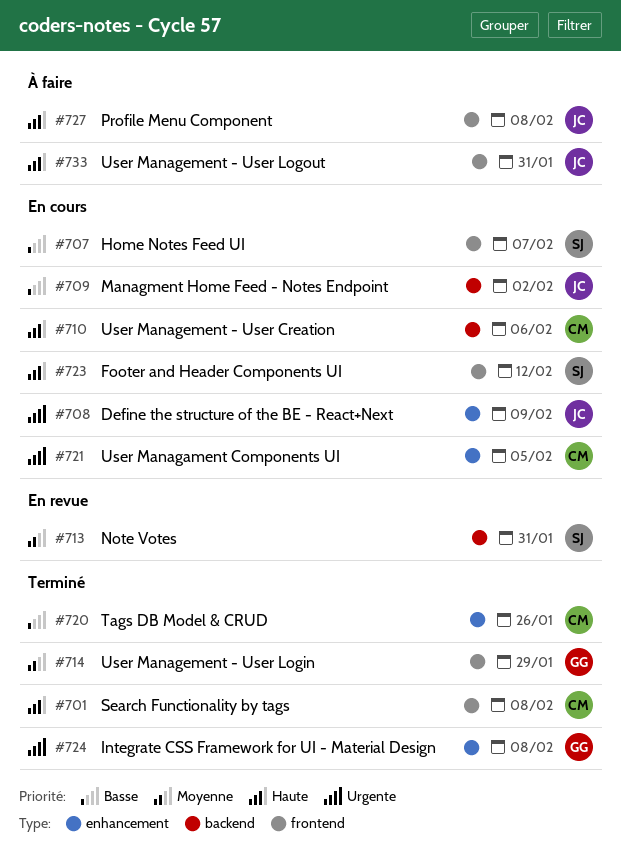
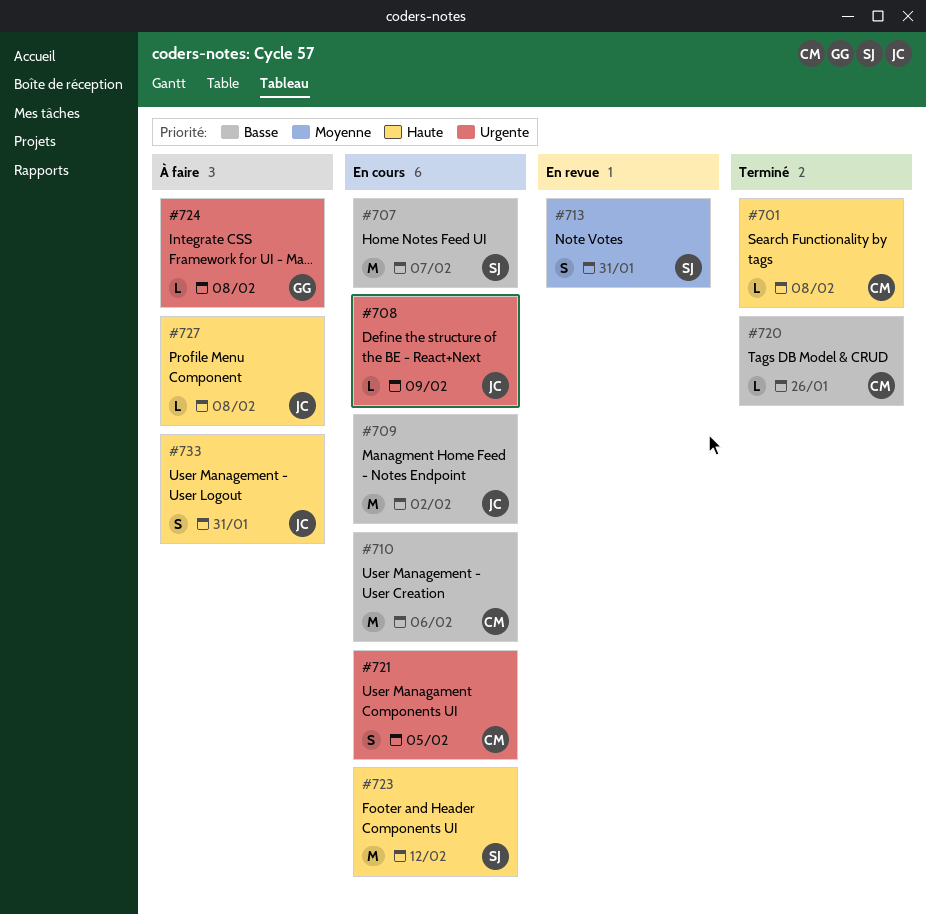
#710, priority: Haute -> Basse
#714: present -> none
#724, status: Terminé -> À faire

